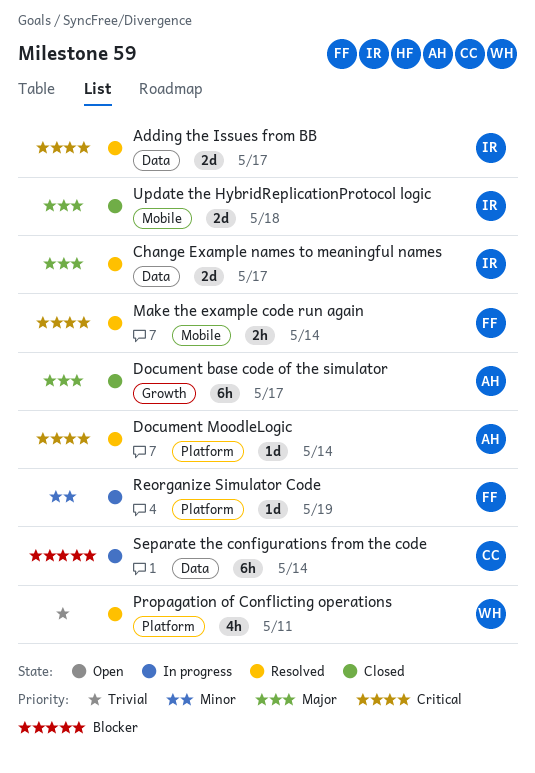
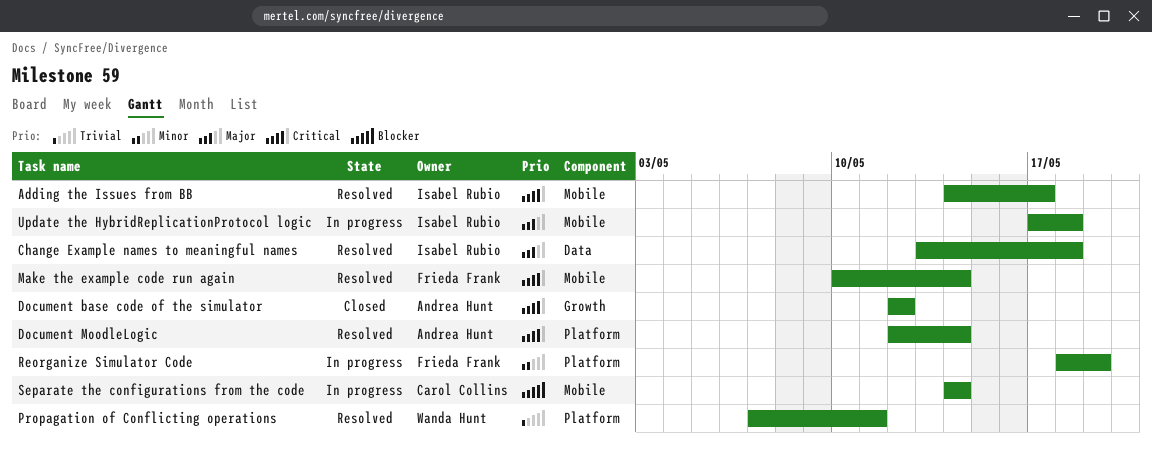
Adding the Issues from BB, label: Data -> Mobile
Change Example names to meaningful names, due: May 17 -> May 18
Document base code of the simulator, priority: Major -> Critical
Document base code of the simulator, due: May 17 -> May 12
Separate the configurations from the code, label: Data -> Mobile
Update the HybridReplicationProtocol logic, status: Closed -> In progress

